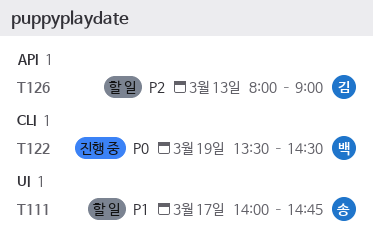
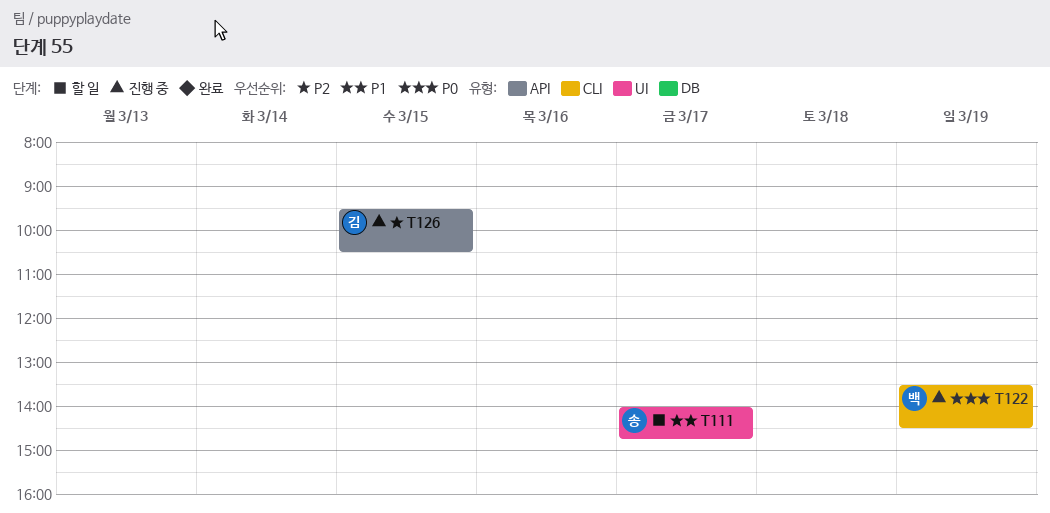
T126, status: 할 일 -> 진행 중
T126, day: Mar 13 -> Mar 15
T126, begins: 08:00 -> 09:30
T126, ends: 09:00 -> 10:30

